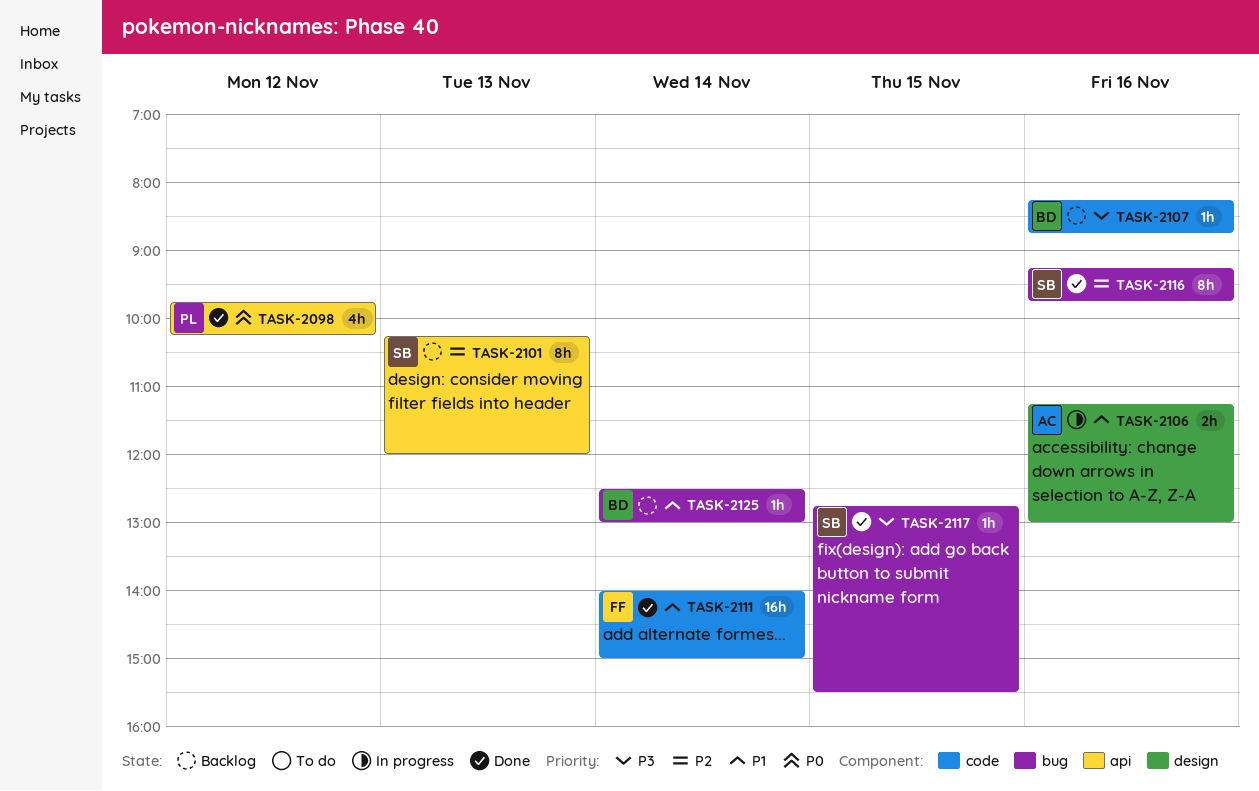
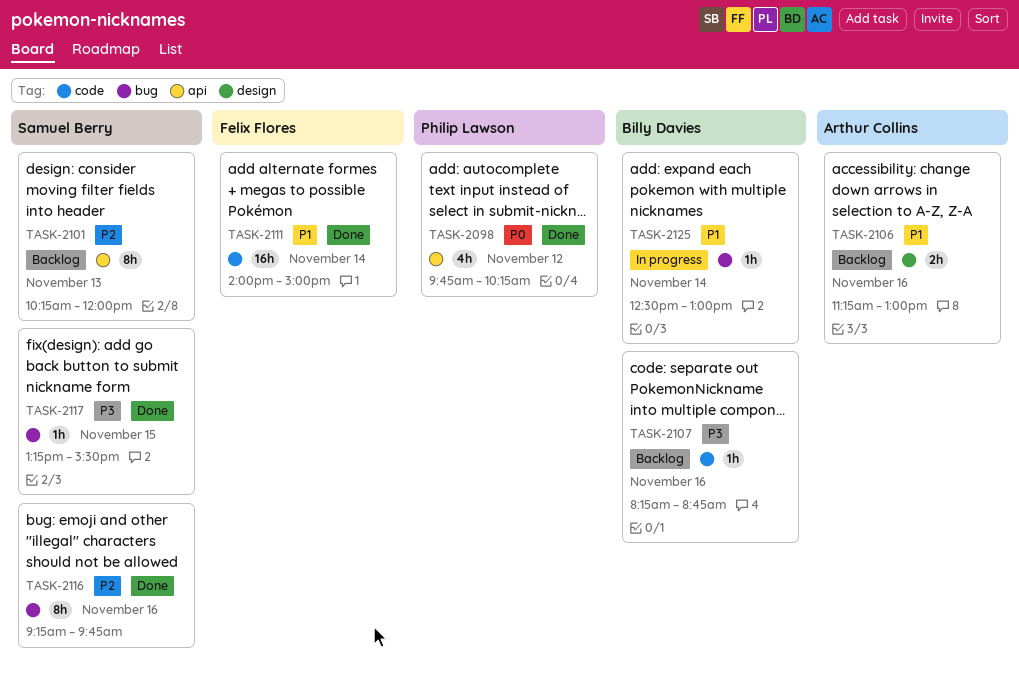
TASK-2106, status: In progress -> Backlog
TASK-2117, begins: 12:45 -> 13:15
TASK-2125, status: Backlog -> In progress

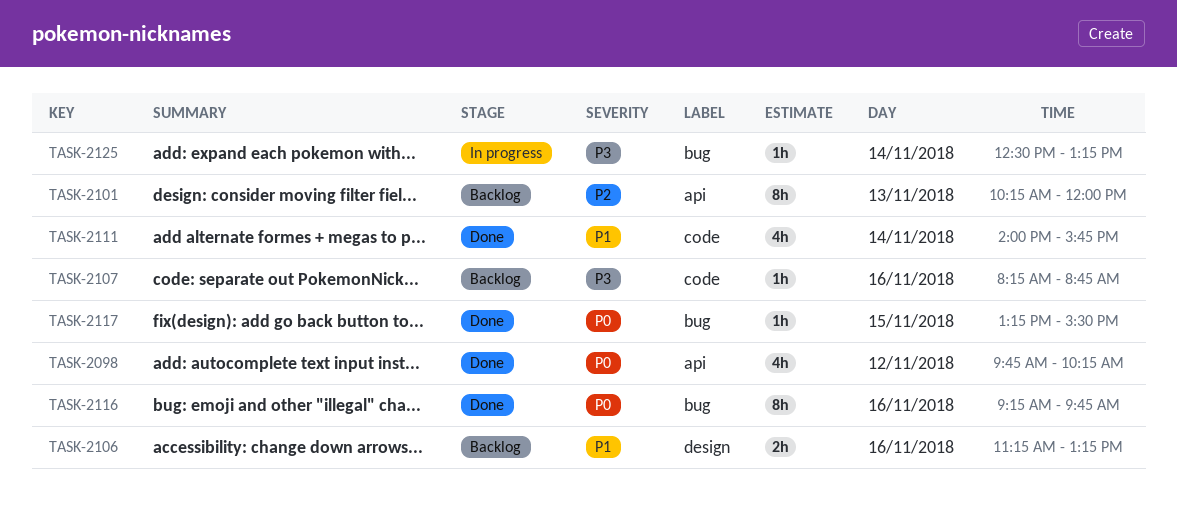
TASK-2106, ends: 13:00 -> 13:15
TASK-2111, estimate: 16h -> 4h
TASK-2111, ends: 15:00 -> 15:45
TASK-2116, priority: P2 -> P0
TASK-2117, priority: P3 -> P0
TASK-2125, priority: P1 -> P3
TASK-2125, ends: 13:00 -> 13:15

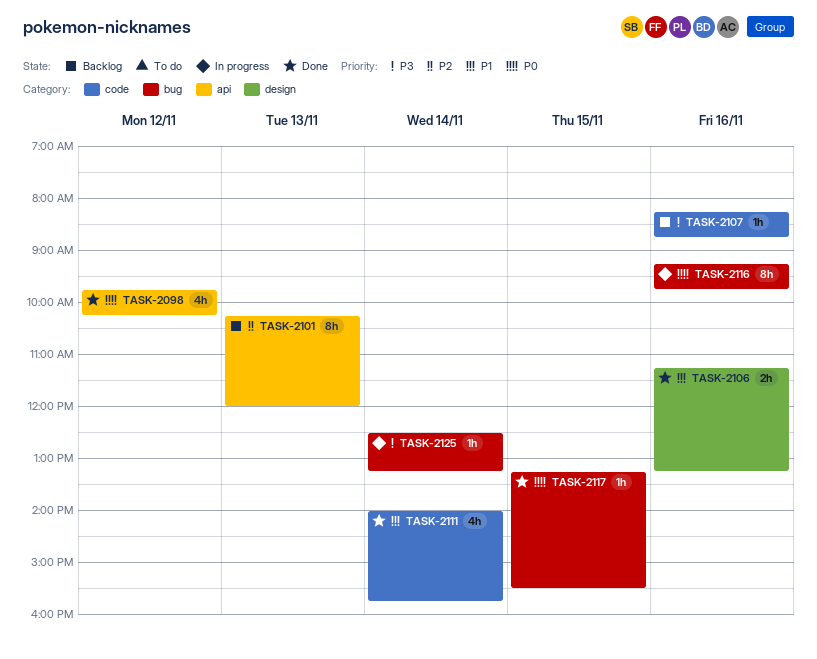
TASK-2106, status: Backlog -> Done
TASK-2116, status: Done -> In progress

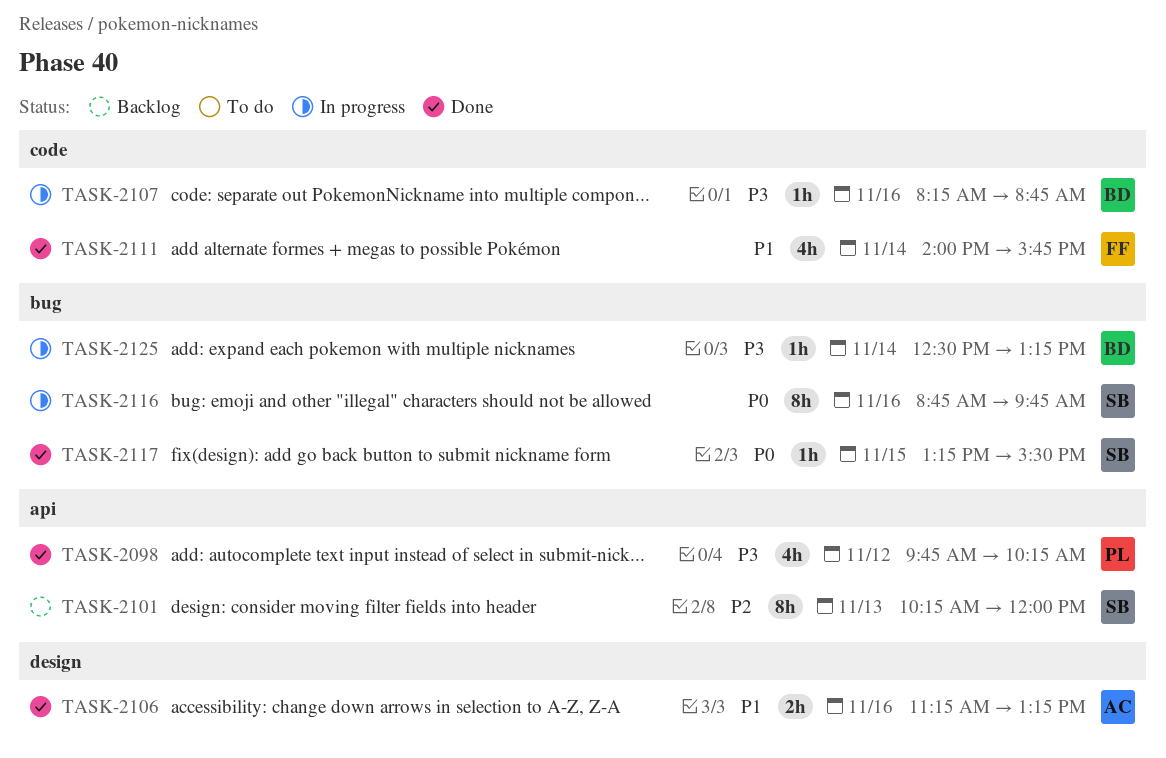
TASK-2098, priority: P0 -> P3
TASK-2107, status: Backlog -> In progress
TASK-2116, begins: 09:15 -> 08:45

